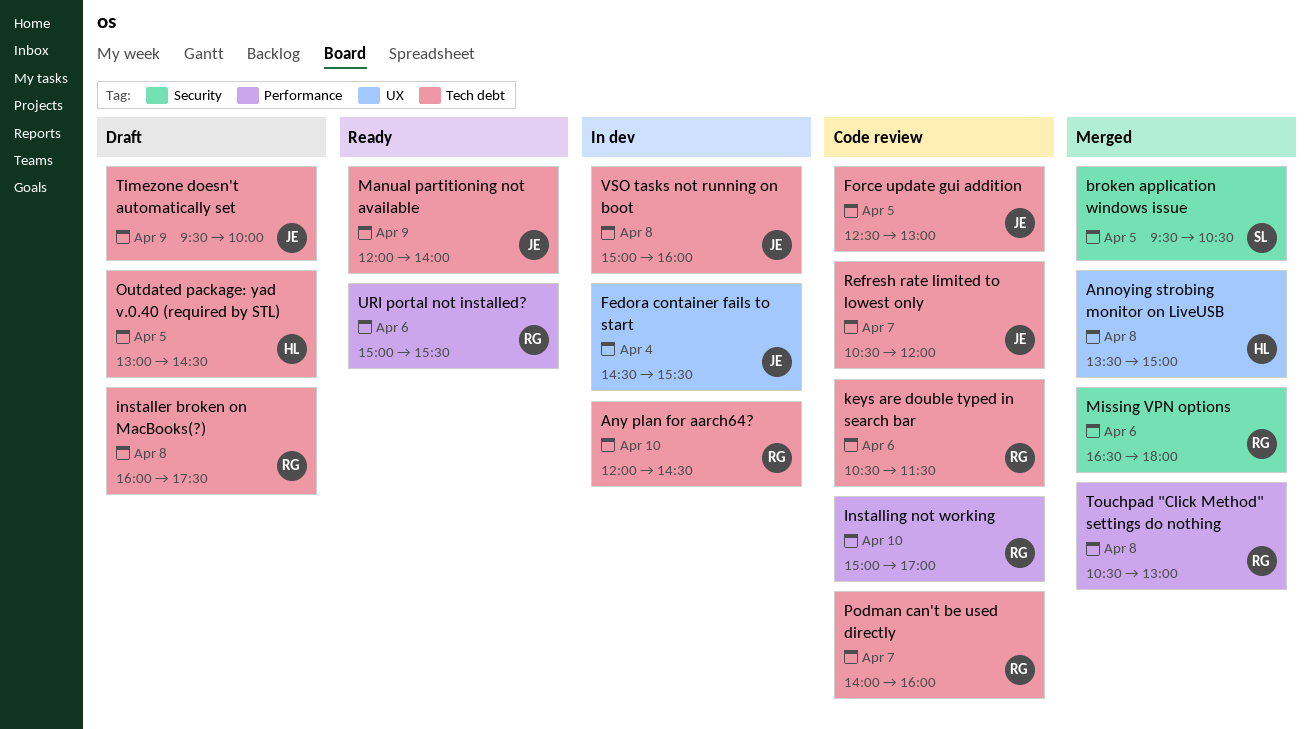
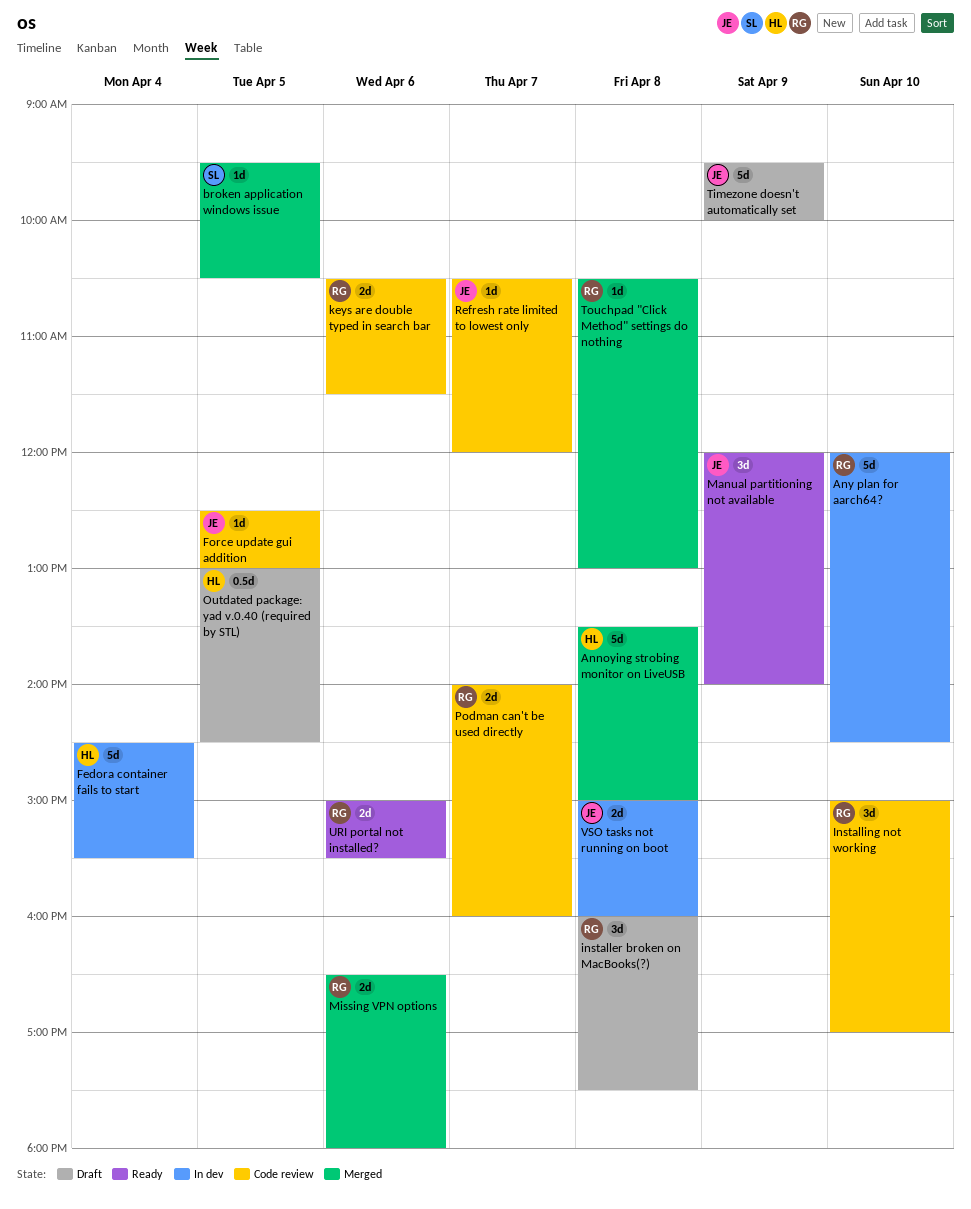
Fedora container fails to start, owner: JE -> HL

